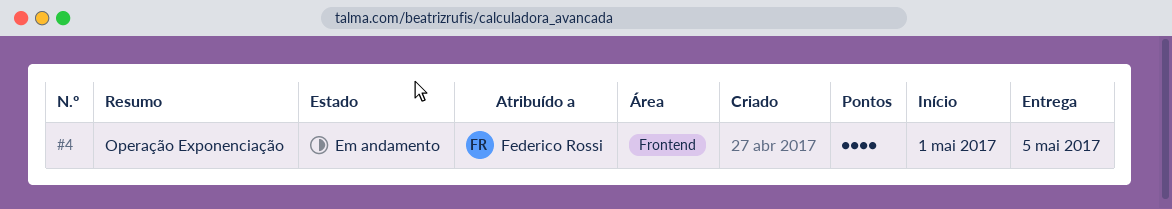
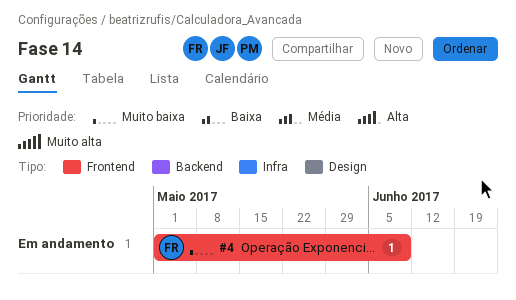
#4, estimate: 4 -> 1
#4, due: May 5 -> Jun 9

